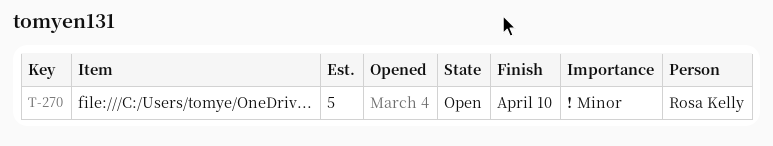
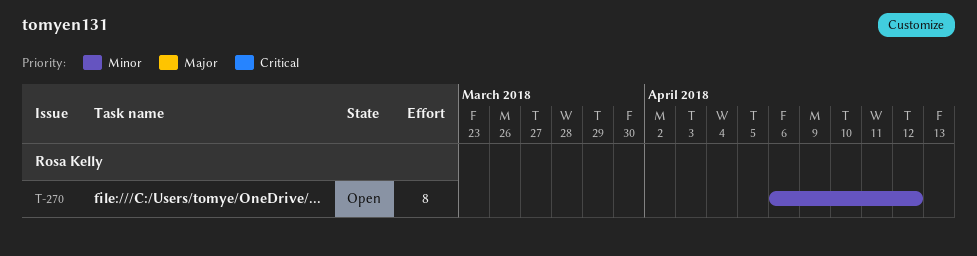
T-270, estimate: 5 -> 8
T-270, due: Apr 10 -> Apr 12

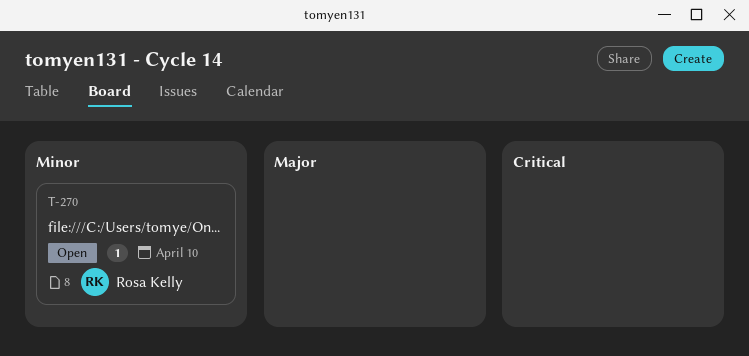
T-270, estimate: 8 -> 1
T-270, due: Apr 12 -> Apr 10

